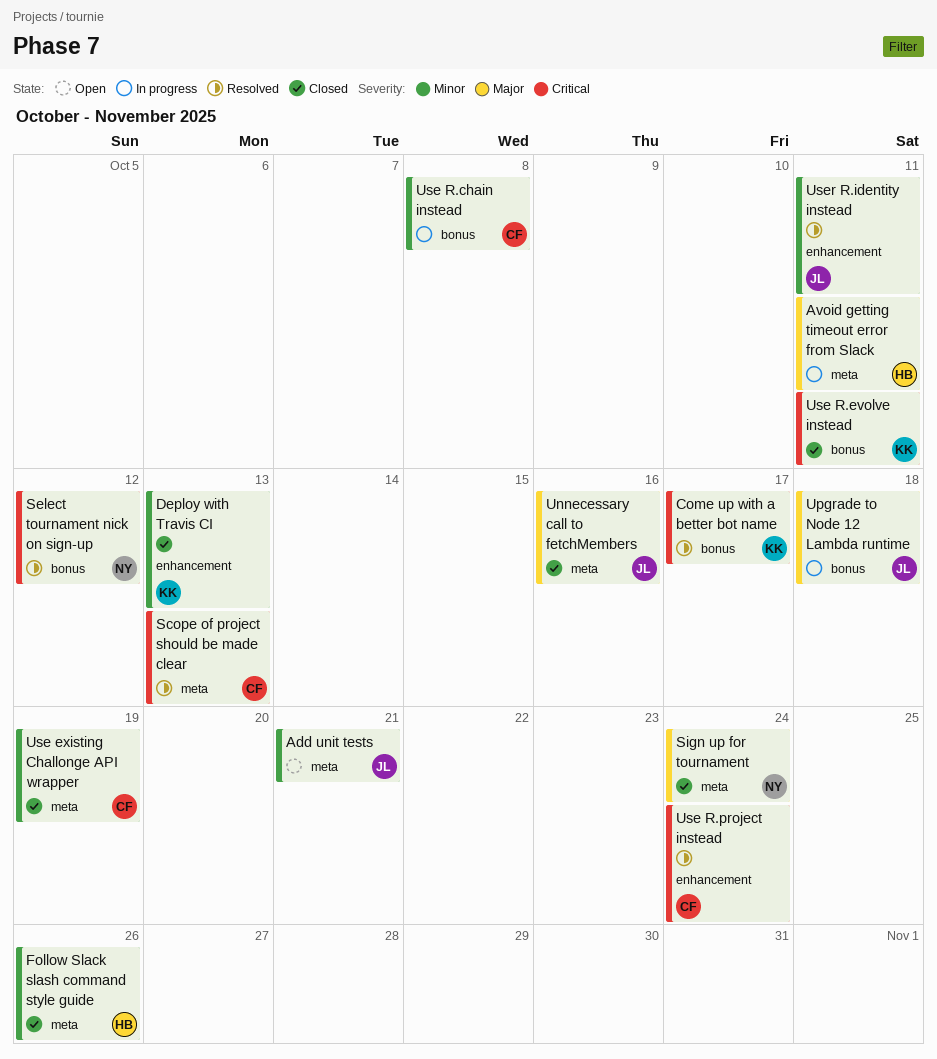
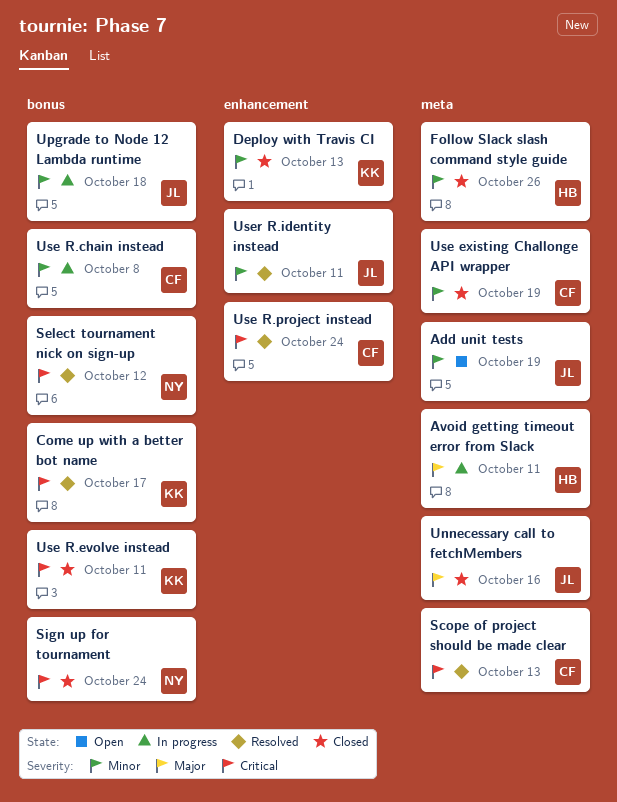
Add unit tests, due: Oct 21 -> Oct 19
Sign up for tournament, priority: Major -> Critical
Sign up for tournament, label: meta -> bonus
Upgrade to Node 12 Lambda runtime, priority: Major -> Minor

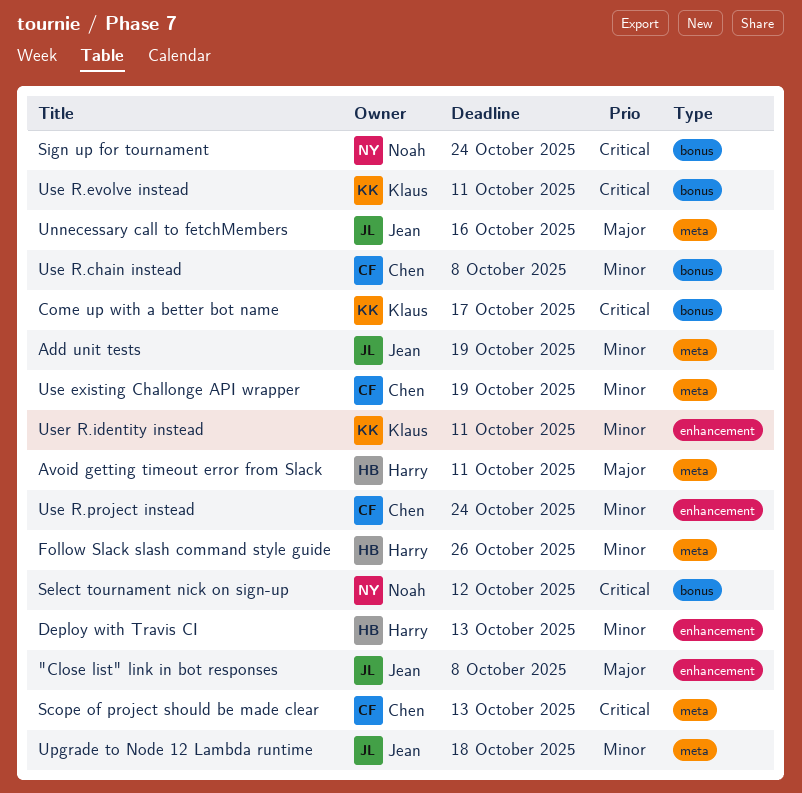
"Close list" link in bot responses: none -> present
Deploy with Travis CI, owner: Klaus -> Harry
Upgrade to Node 12 Lambda runtime, label: bonus -> meta
Use R.project instead, priority: Critical -> Minor
User R.identity instead, owner: Jean -> Klaus

